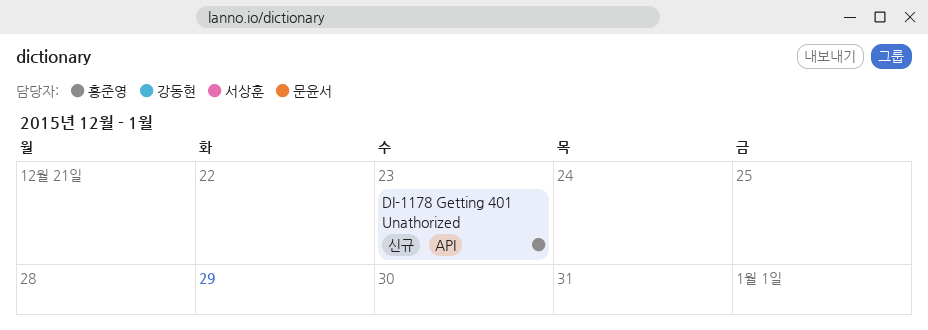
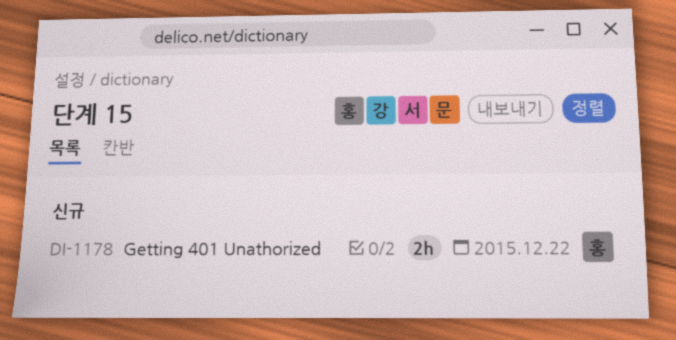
DI-1178, due: Dec 23 -> Dec 22

